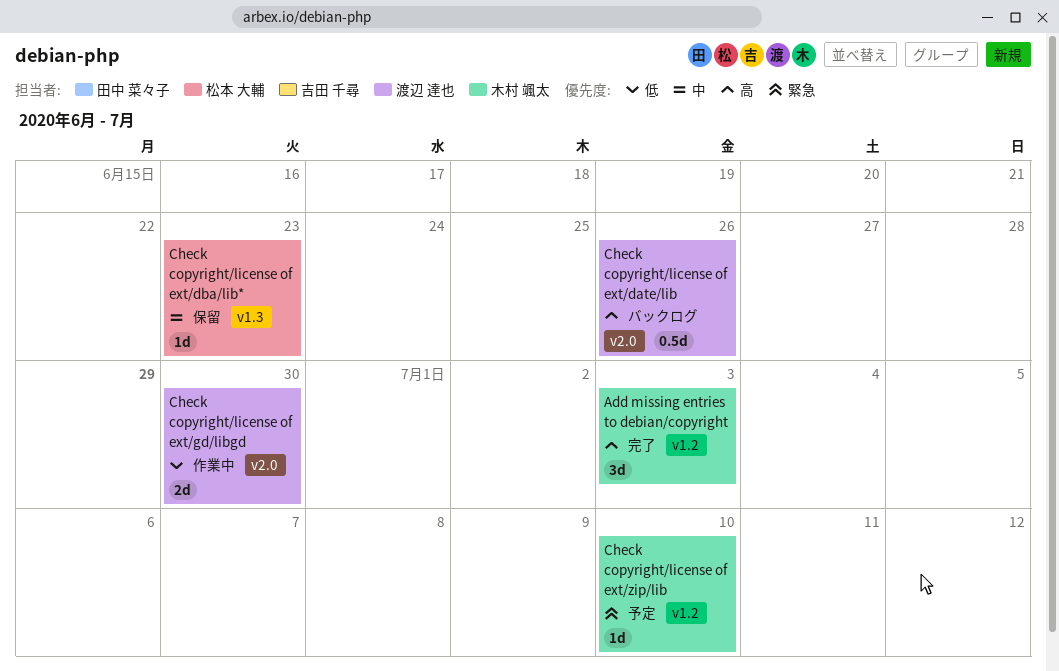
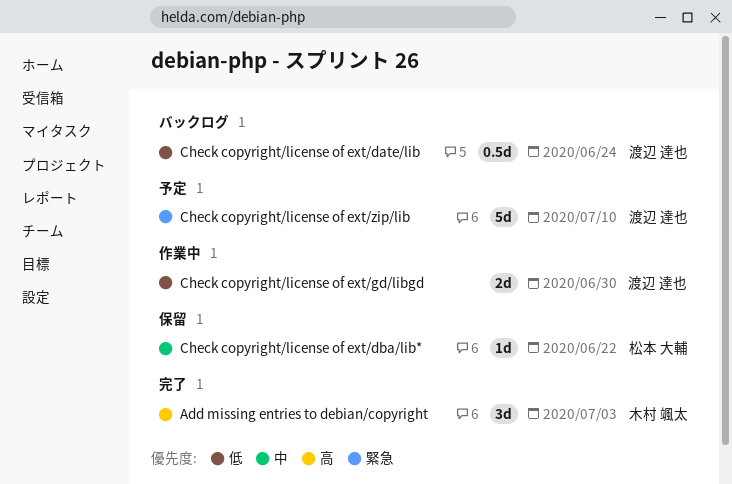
Check copyright/license of ext/date/lib, priority: 高 -> 低
Check copyright/license of ext/date/lib, due: Jun 26 -> Jun 24
Check copyright/license of ext/dba/lib*, due: Jun 23 -> Jun 22
Check copyright/license of ext/zip/lib, owner: 木村 颯太 -> 渡辺 達也
Check copyright/license of ext/zip/lib, estimate: 1d -> 5d

